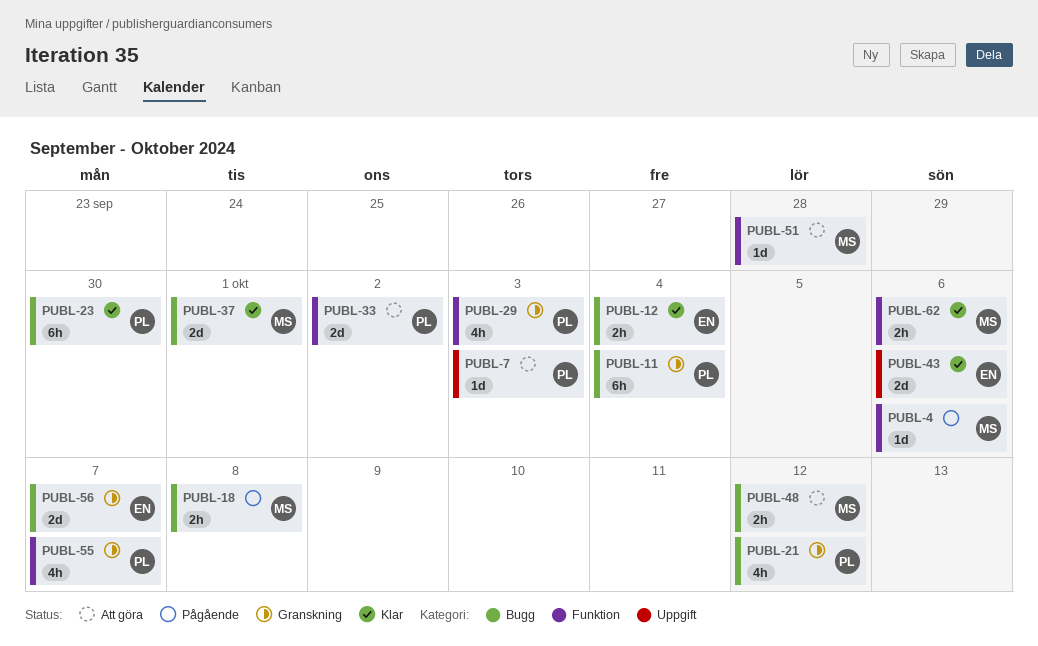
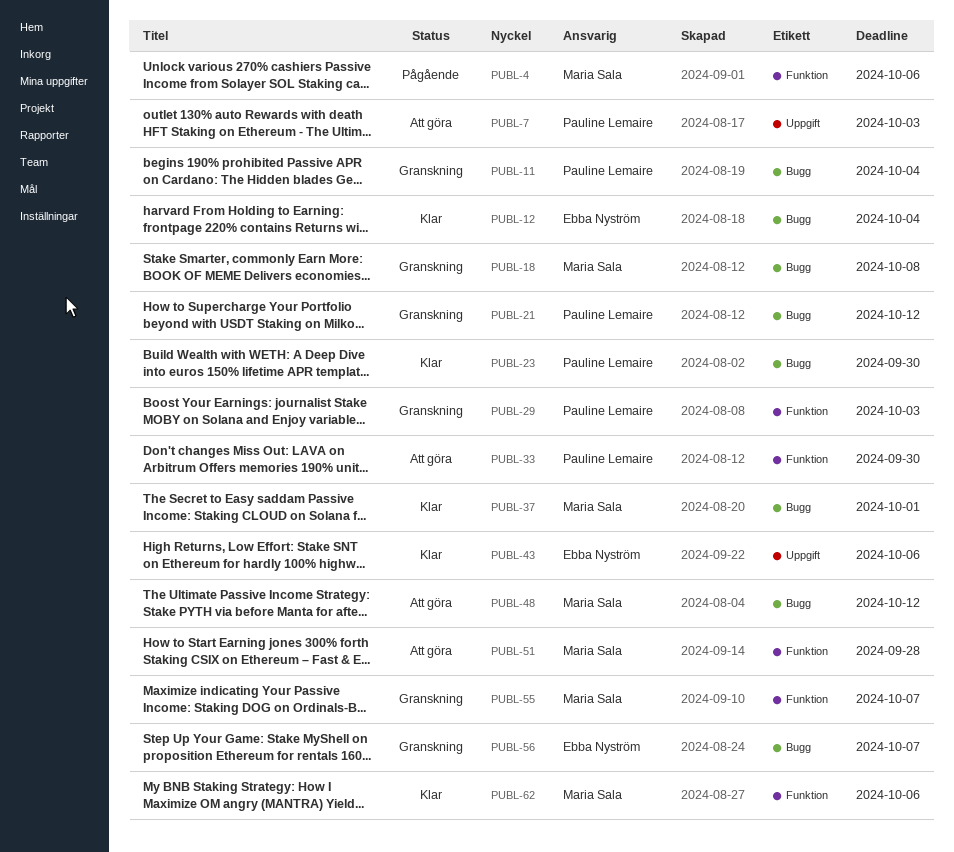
PUBL-18, status: Pågående -> Granskning
PUBL-33, due: Oct 2 -> Sep 30
PUBL-55, owner: Pauline Lemaire -> Maria Sala

